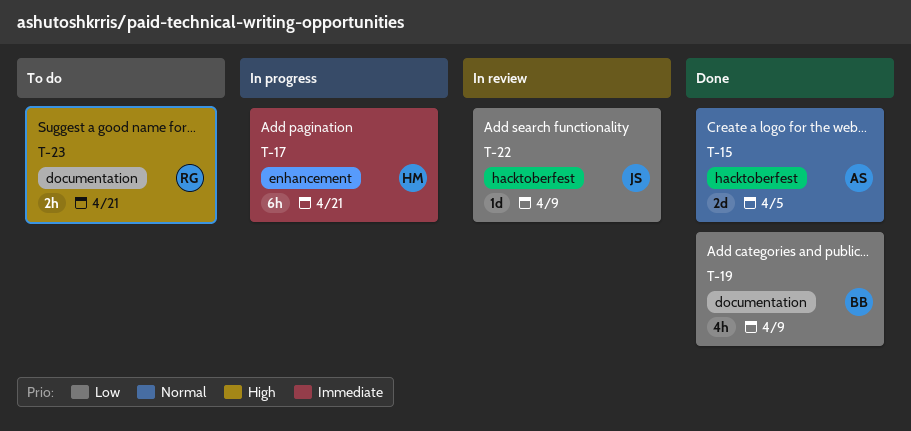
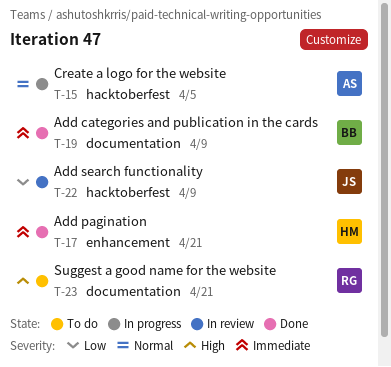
T-15, status: Done -> In progress
T-17, status: In progress -> Done
T-19, priority: Low -> Immediate

